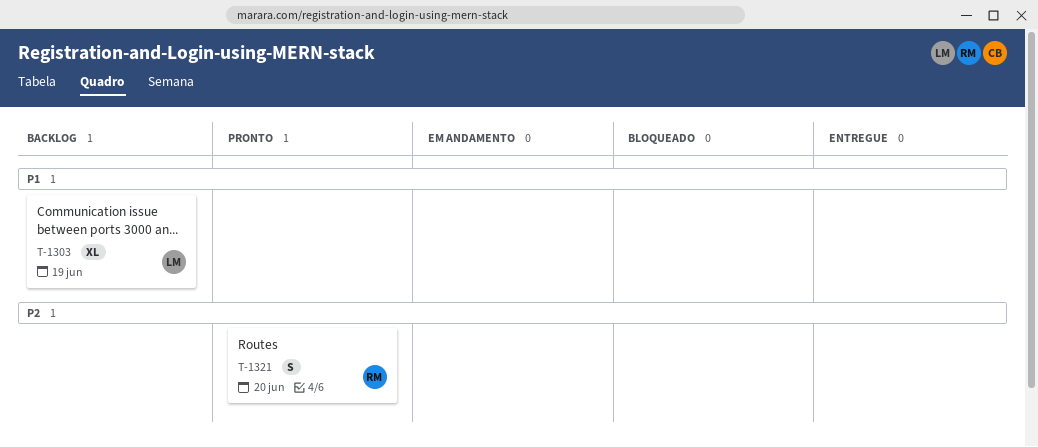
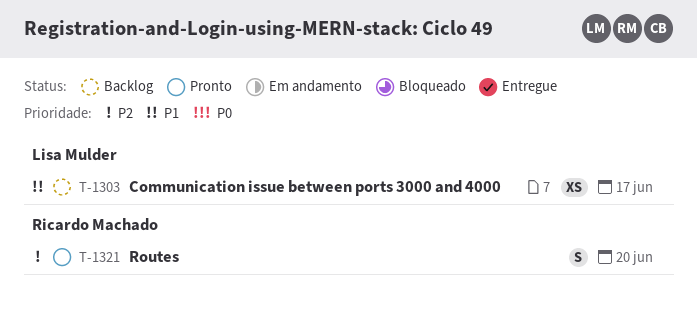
T-1303, estimate: XL -> XS
T-1303, due: Jun 19 -> Jun 17

